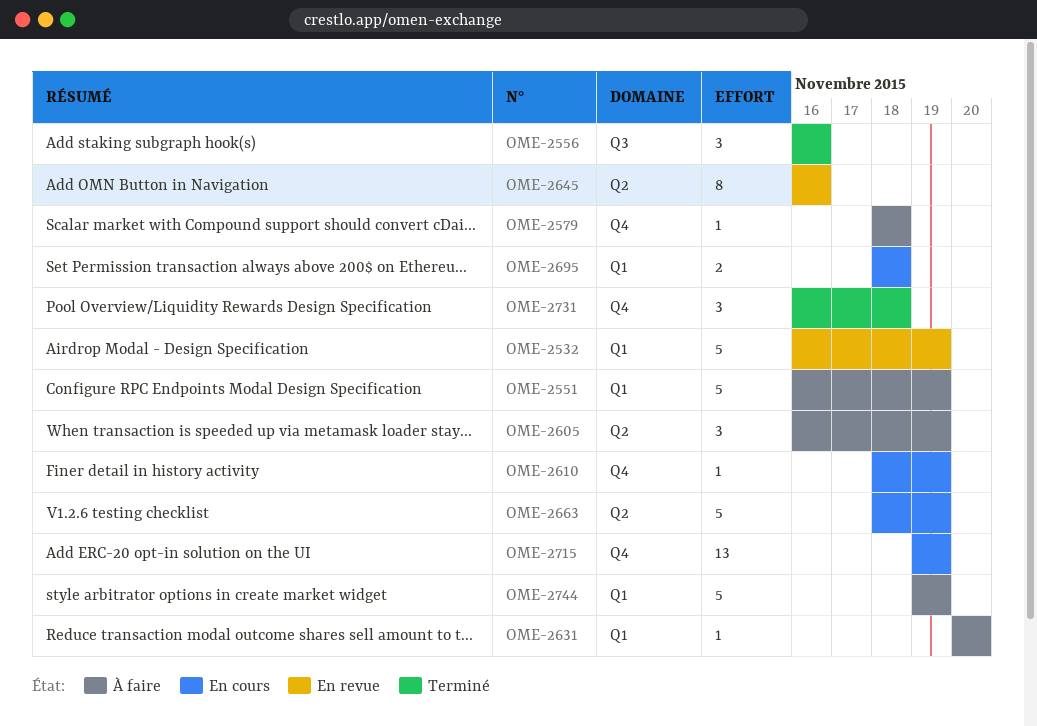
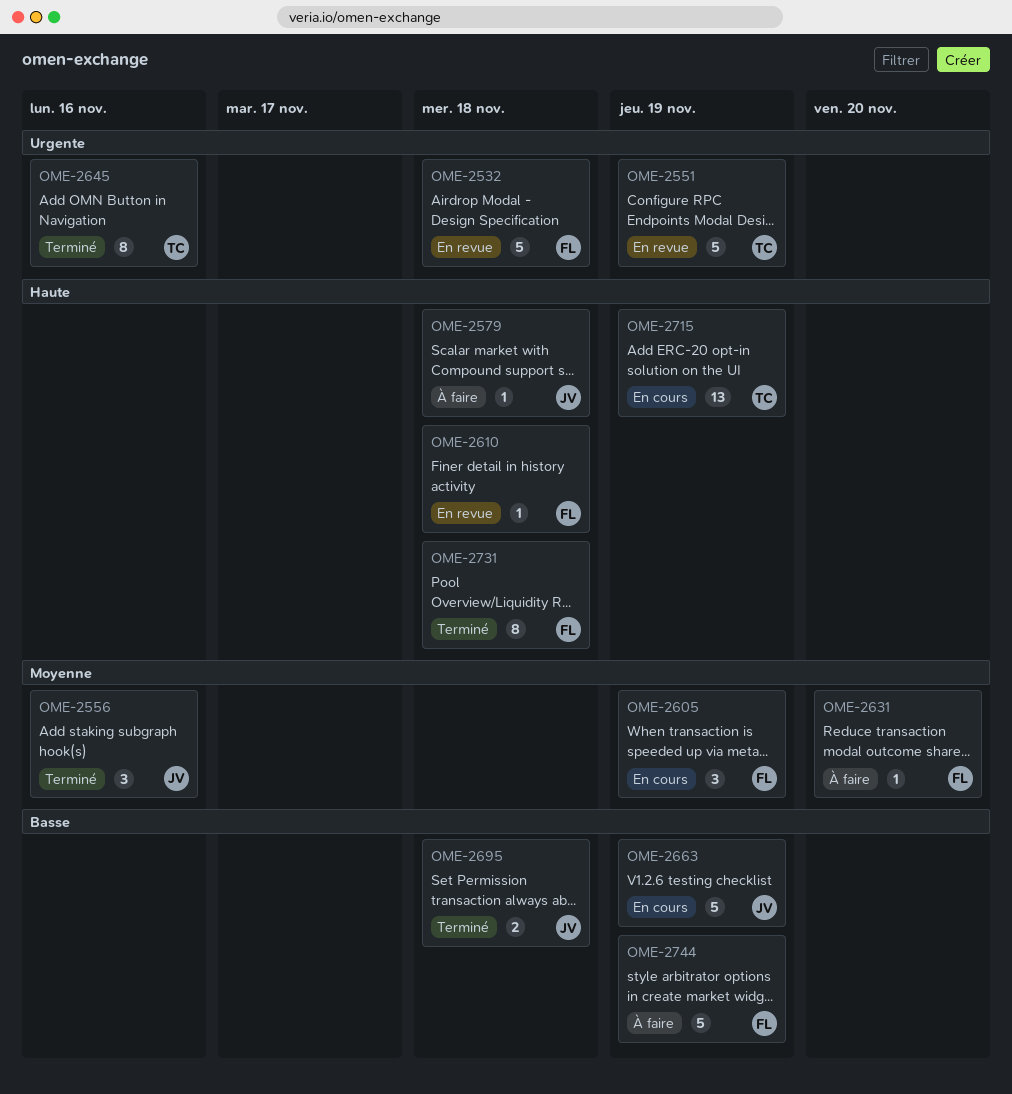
OME-2532, due: Nov 19 -> Nov 18
OME-2551, status: À faire -> En revue
OME-2605, status: À faire -> En cours
OME-2610, status: En cours -> En revue
OME-2610, due: Nov 19 -> Nov 18
OME-2645, status: En revue -> Terminé
OME-2695, status: En cours -> Terminé
OME-2731, estimate: 3 -> 8

